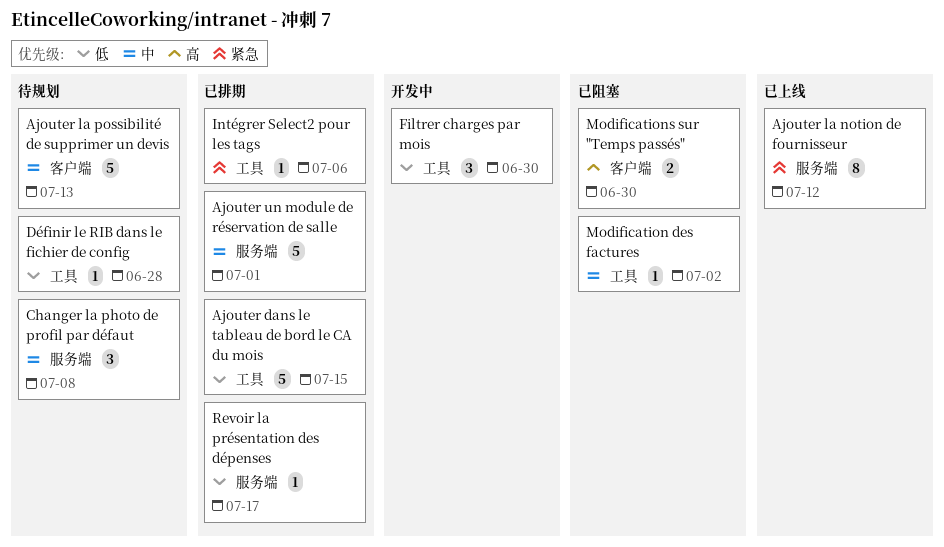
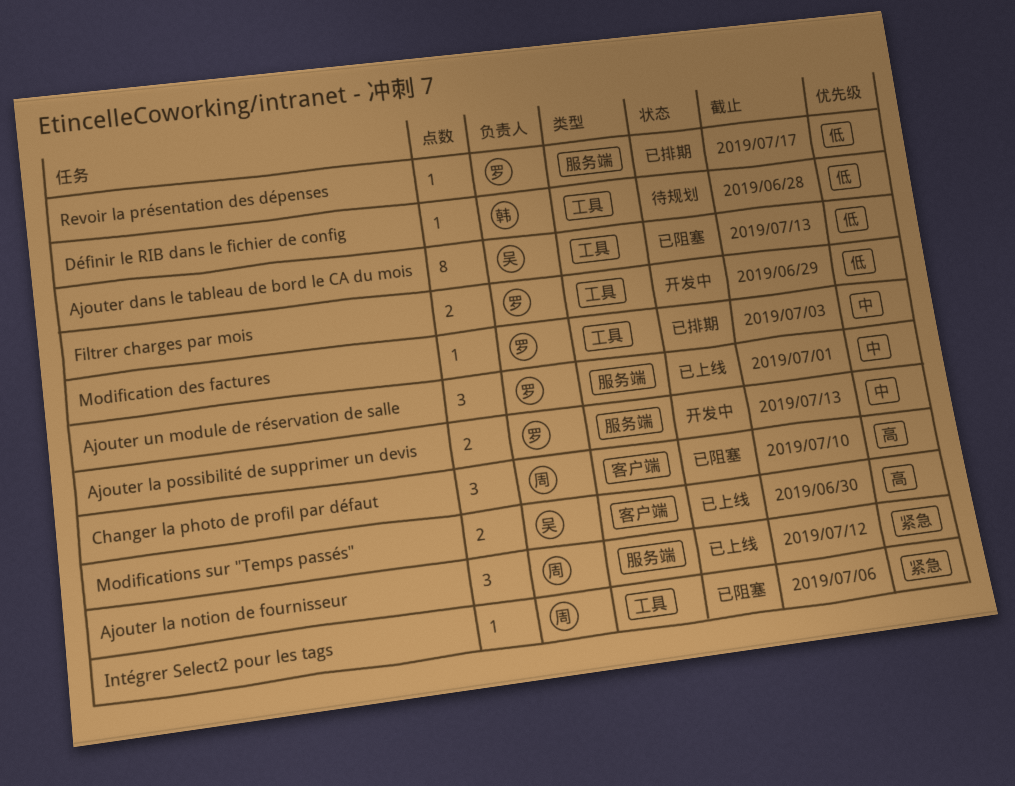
Ajouter dans le tableau de bord le CA du mois, status: 已排期 -> 已阻塞
Ajouter dans le tableau de bord le CA du mois, estimate: 5 -> 8
Ajouter dans le tableau de bord le CA du mois, due: Jul 15 -> Jul 13
Ajouter la notion de fournisseur, estimate: 8 -> 3
Ajouter la possibilité de supprimer un devis, status: 待规划 -> 开发中
Ajouter la possibilité de supprimer un devis, label: 客户端 -> 服务端
Ajouter la possibilité de supprimer un devis, estimate: 5 -> 2
Ajouter un module de réservation de salle, status: 已排期 -> 已上线
Ajouter un module de réservation de salle, estimate: 5 -> 3
Changer la photo de profil par défaut, status: 待规划 -> 已阻塞
Changer la photo de profil par défaut, priority: 中 -> 高
Changer la photo de profil par défaut, label: 服务端 -> 客户端
Changer la photo de profil par défaut, due: Jul 8 -> Jul 10
Filtrer charges par mois, estimate: 3 -> 2
Filtrer charges par mois, due: Jun 30 -> Jun 29
Intégrer Select2 pour les tags, status: 已排期 -> 已阻塞
Modification des factures, status: 已阻塞 -> 已排期
Modification des factures, due: Jul 2 -> Jul 3
Modifications sur "Temps passés", status: 已阻塞 -> 已上线

